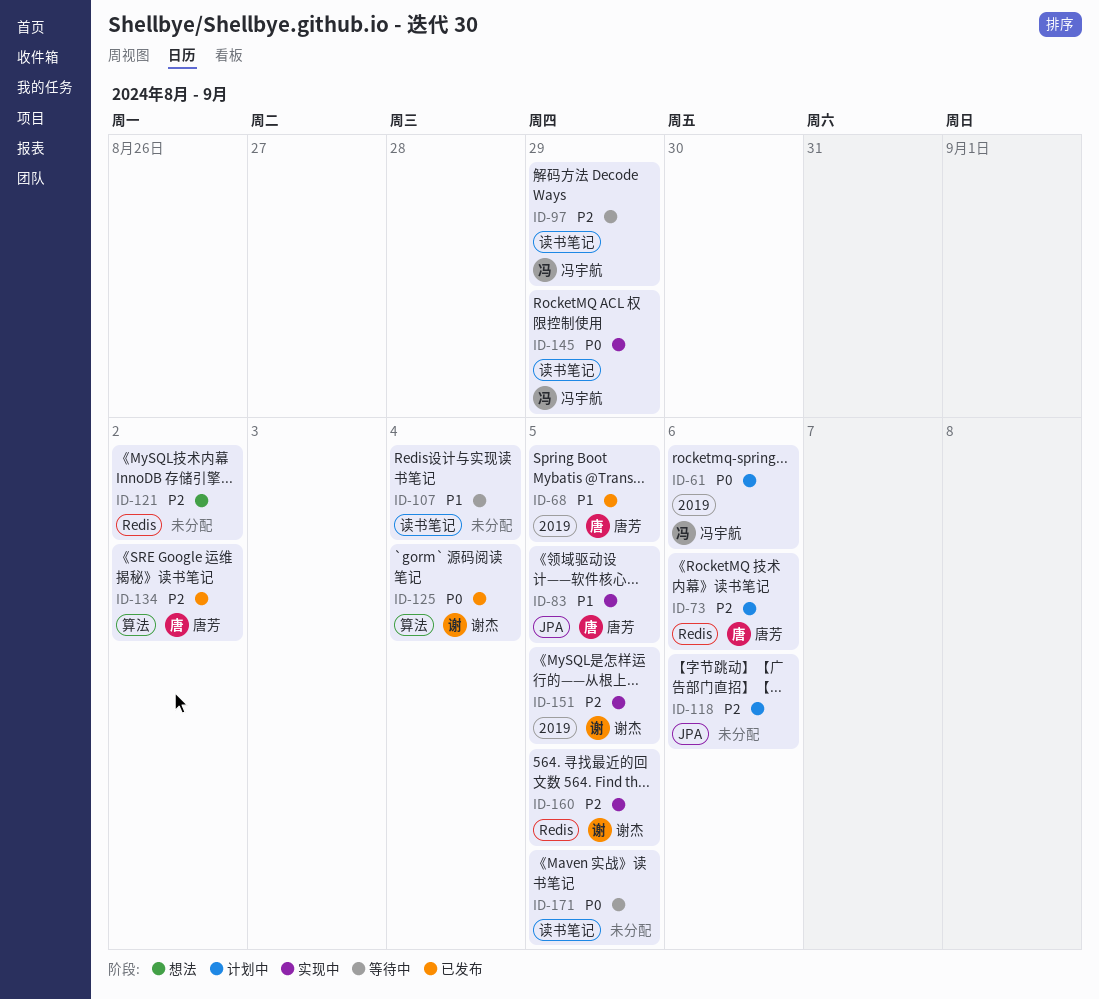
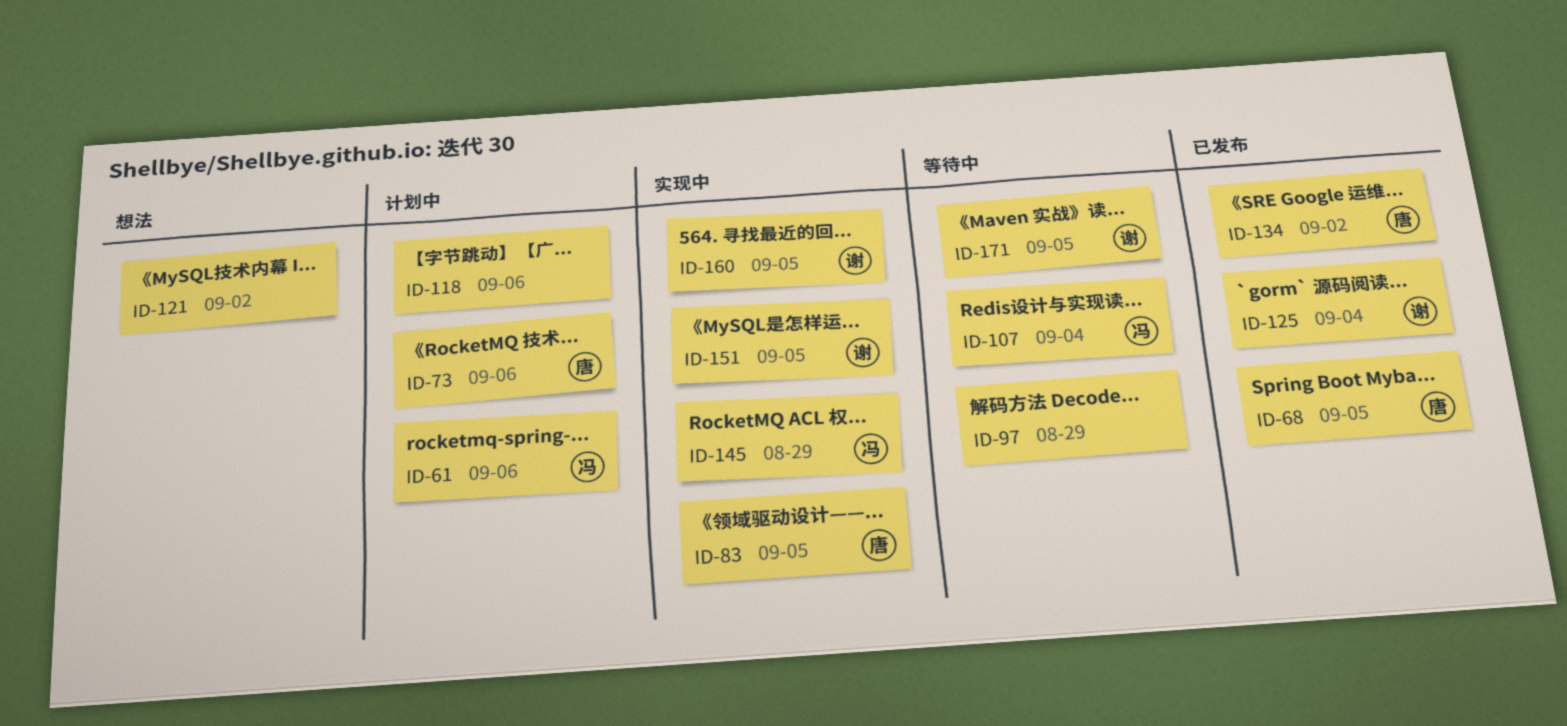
ID-97, owner: 冯宇航 -> none
ID-107, owner: none -> 冯宇航
ID-171, owner: none -> 谢杰

